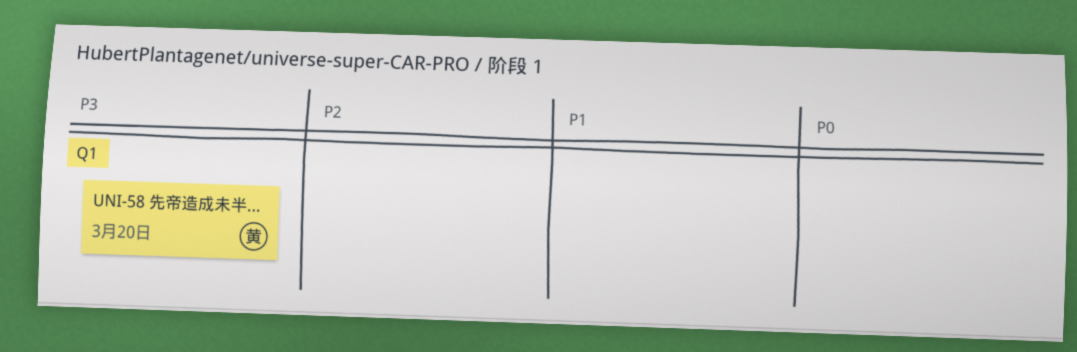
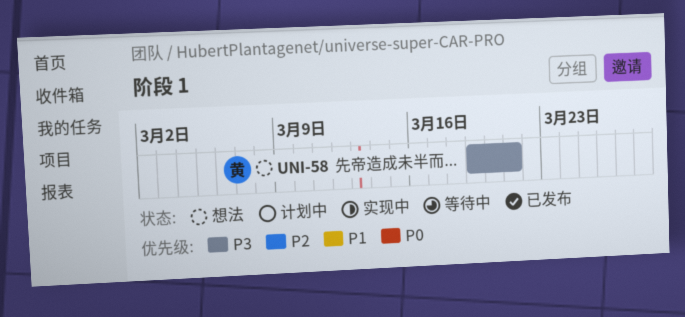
UNI-58, due: Mar 20 -> Mar 21

